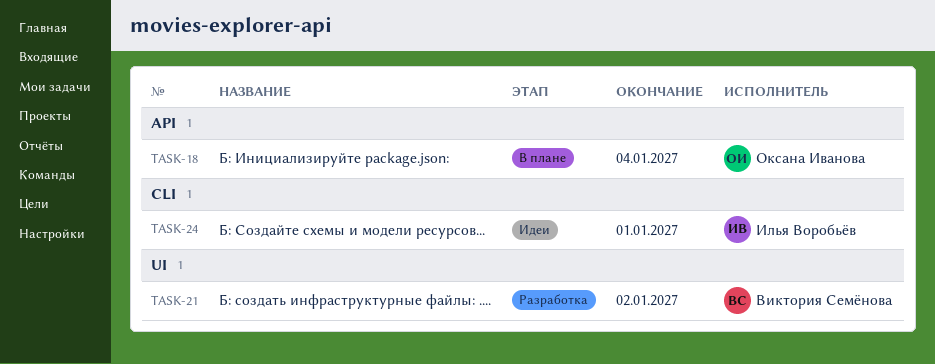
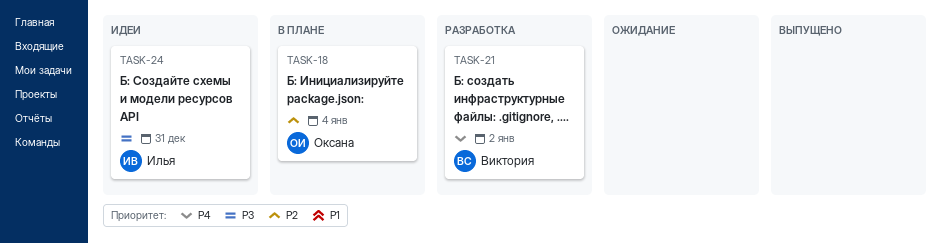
TASK-24, due: Jan 1 -> Dec 31

